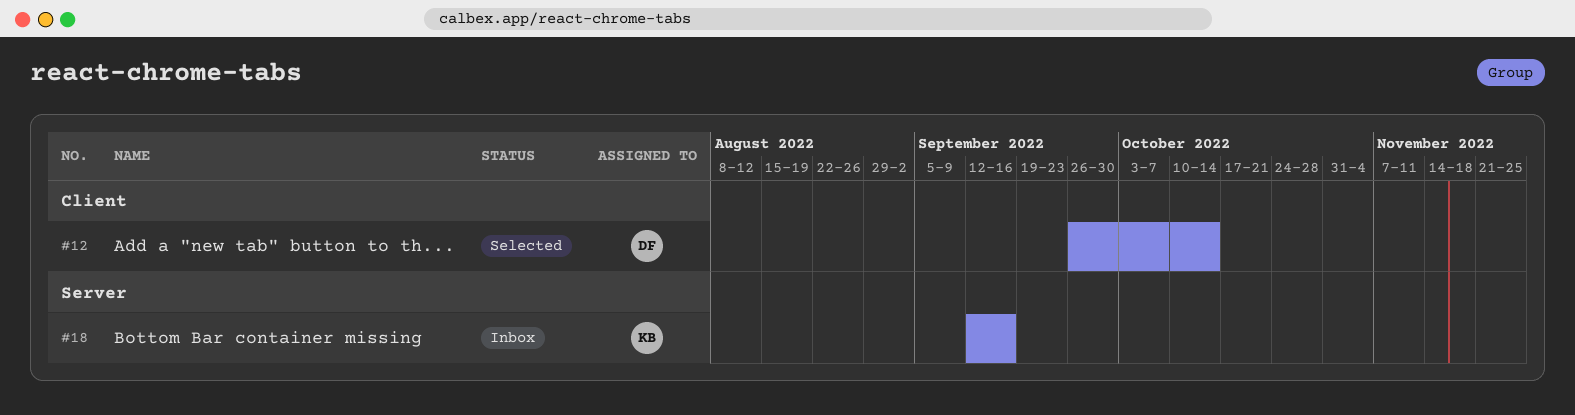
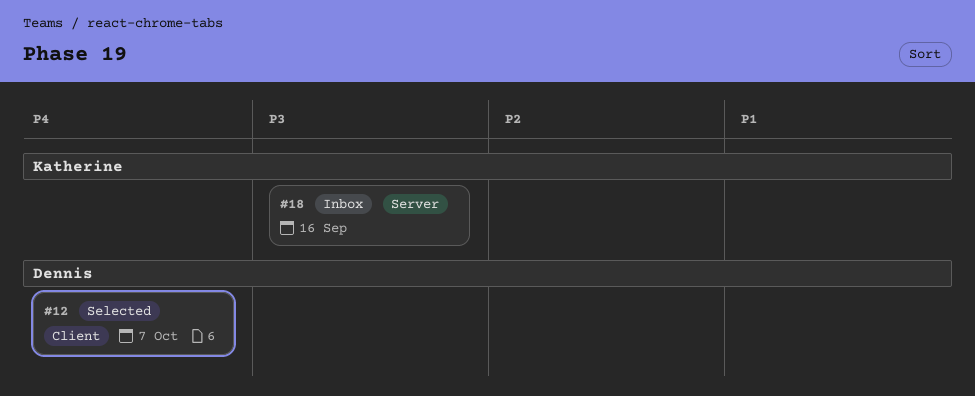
#12, due: Oct 14 -> Oct 7

